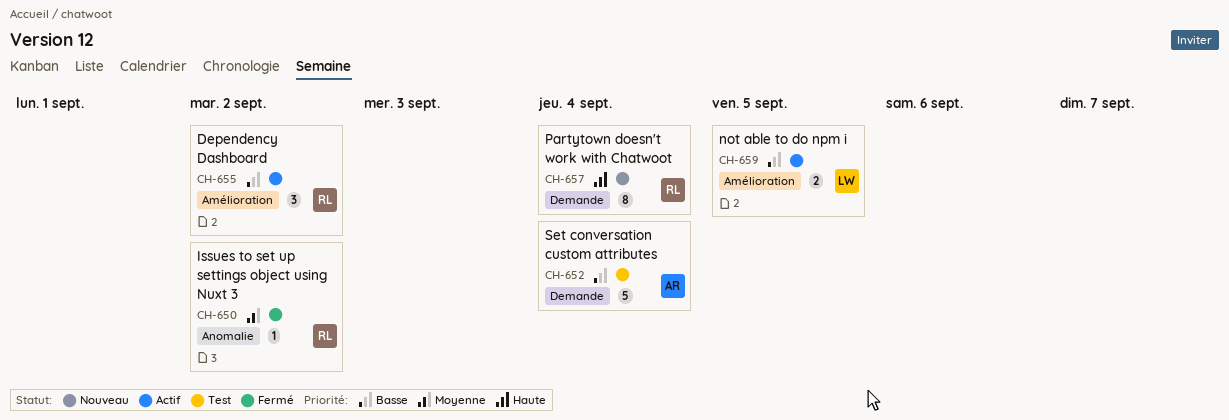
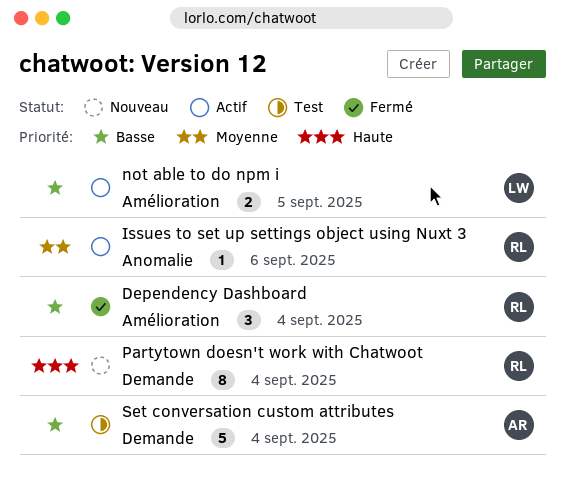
Dependency Dashboard, status: Actif -> Fermé
Dependency Dashboard, due: Sep 2 -> Sep 4
Issues to set up settings object using Nuxt 3, status: Fermé -> Actif
Issues to set up settings object using Nuxt 3, due: Sep 2 -> Sep 6

